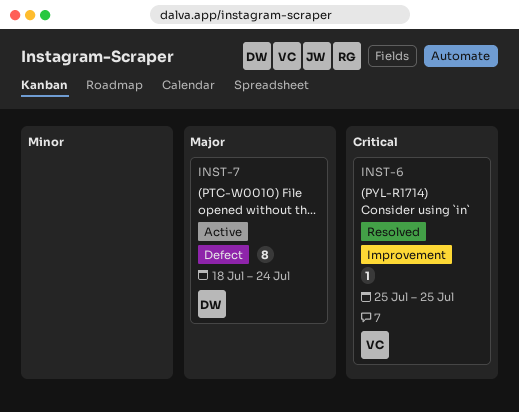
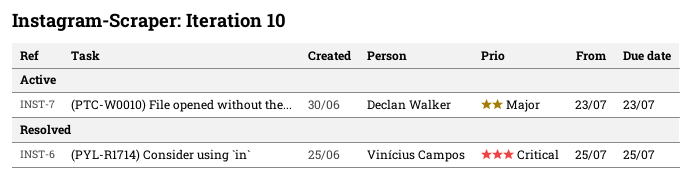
INST-7, start: Jul 18 -> Jul 23
INST-7, due: Jul 24 -> Jul 23

